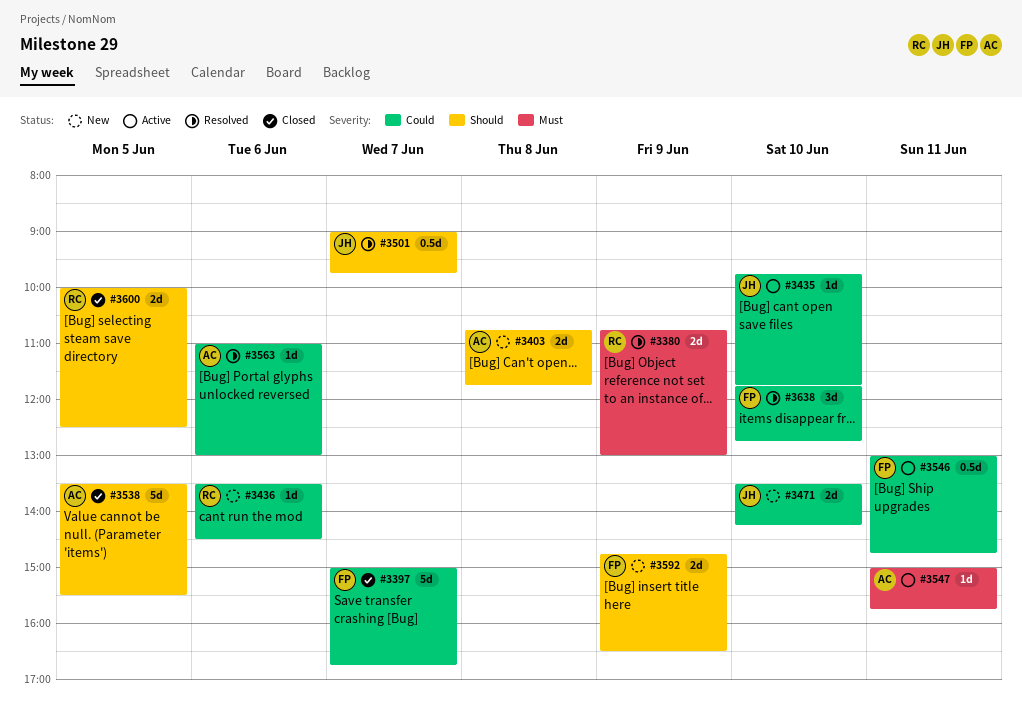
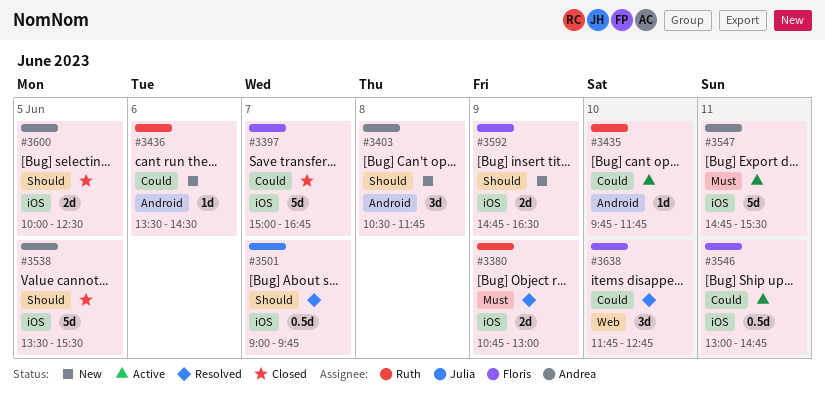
#3403, estimate: 2d -> 3d
#3403, begins: 10:45 -> 10:30
#3435, owner: Julia -> Ruth
#3471: present -> none
#3547, estimate: 1d -> 5d
#3547, begins: 15:00 -> 14:45
#3547, ends: 15:45 -> 15:30
#3563: present -> none
#3600, owner: Ruth -> Andrea

